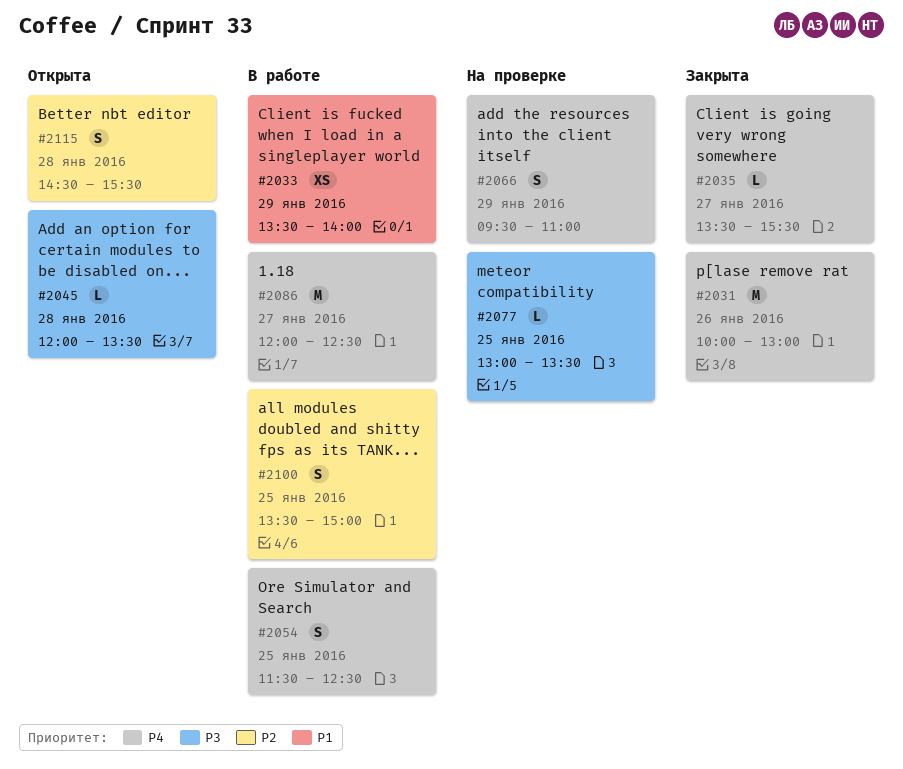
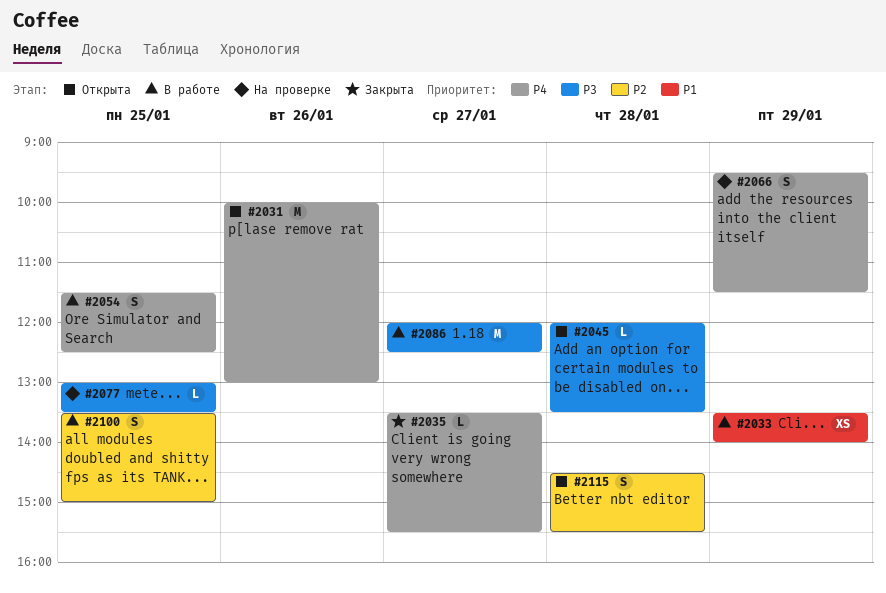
#2031, status: Закрыта -> Открыта
#2066, ends: 11:00 -> 11:30
#2086, priority: P4 -> P3

